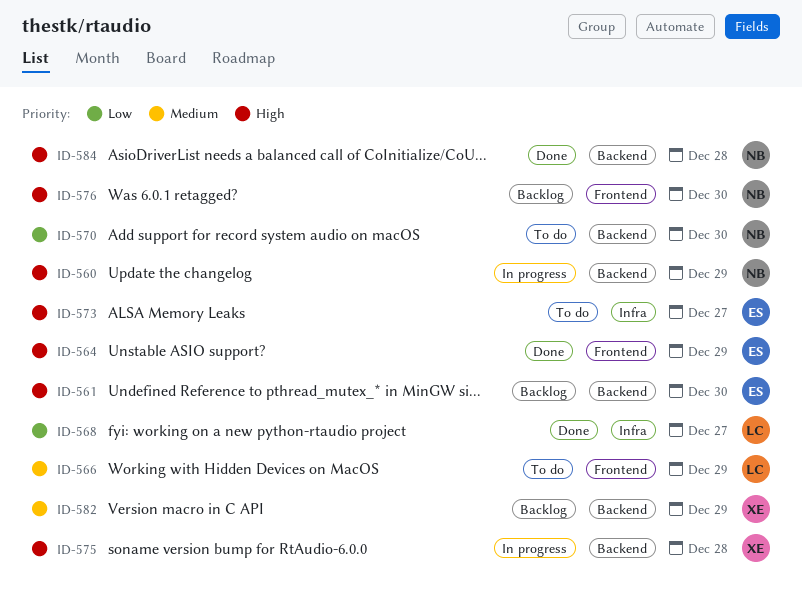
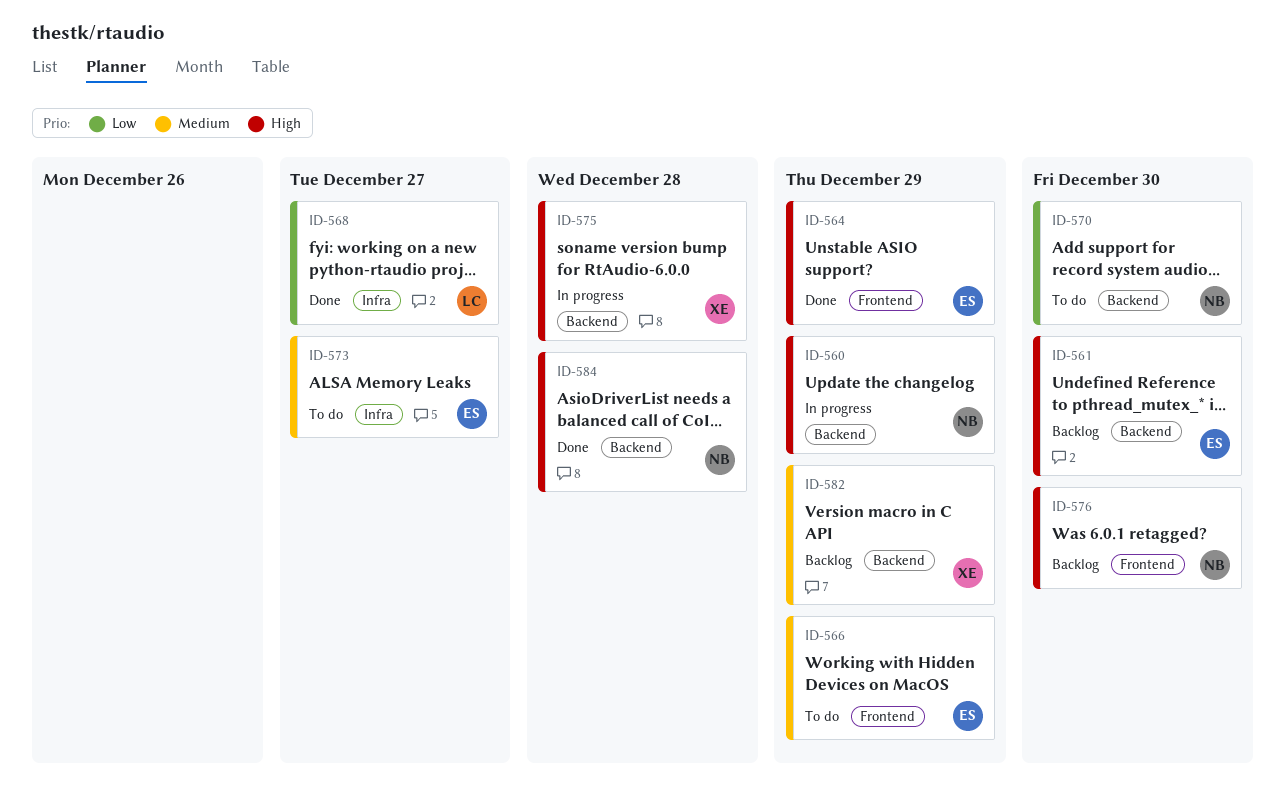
ID-566, owner: LC -> ES
ID-573, priority: High -> Medium

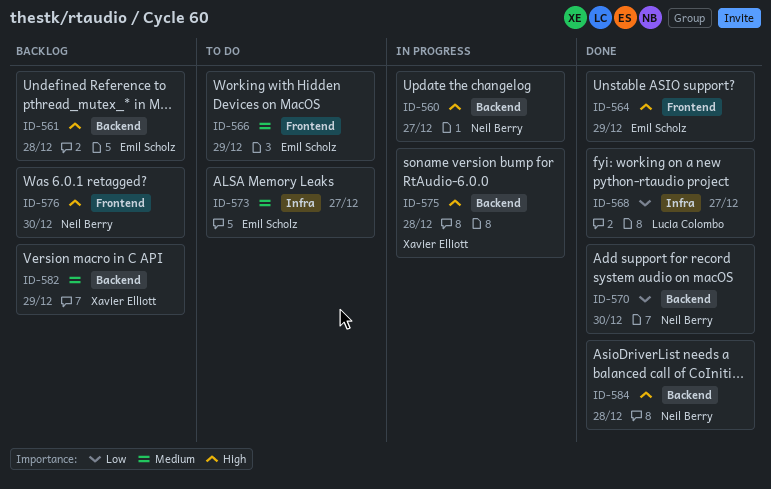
ID-560, due: Dec 29 -> Dec 27
ID-561, due: Dec 30 -> Dec 28
ID-570, status: To do -> Done

